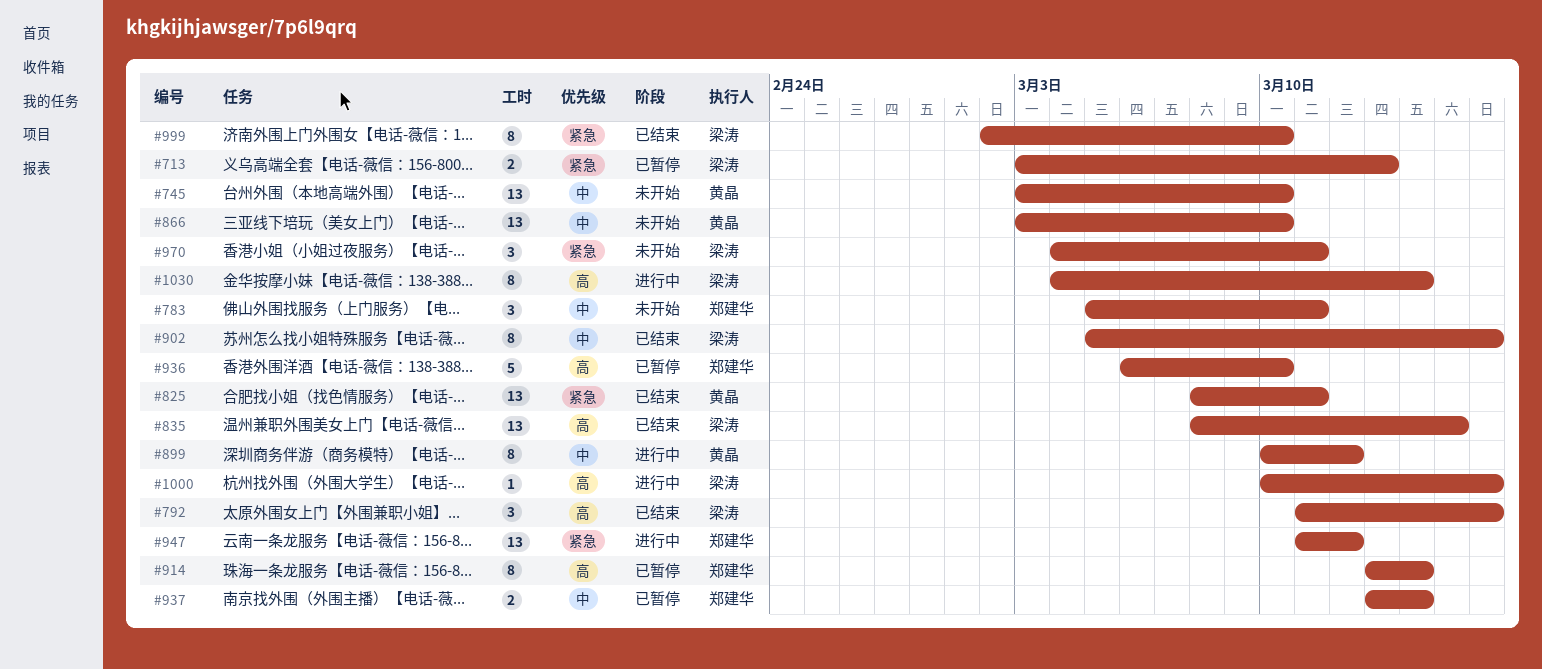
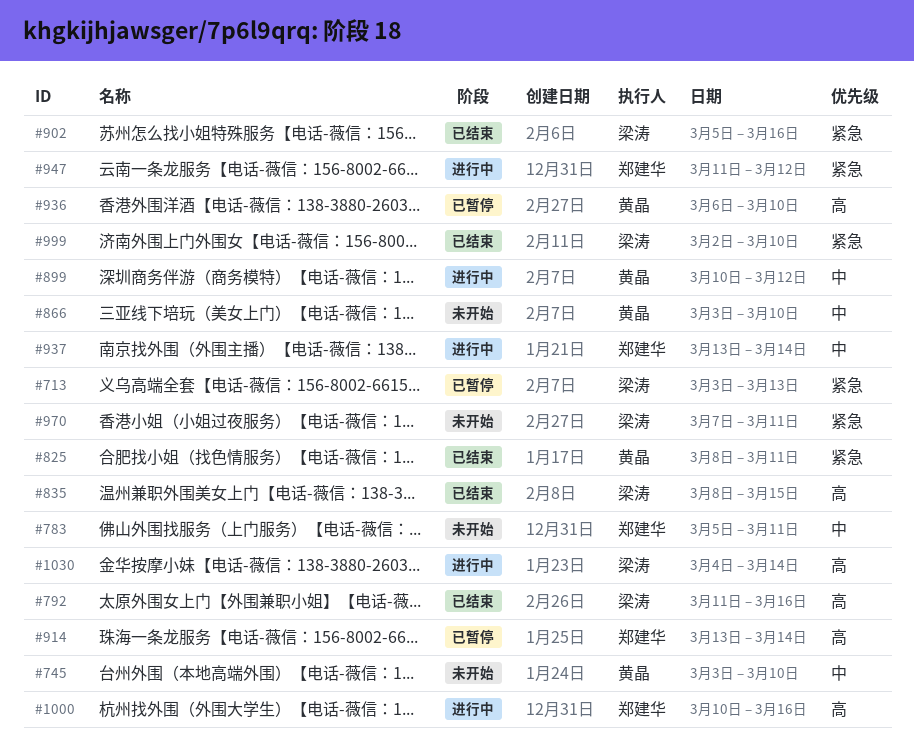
#902, priority: 中 -> 紧急
#936, owner: 郑建华 -> 黄晶
#937, status: 已暂停 -> 进行中
#970, start: Mar 4 -> Mar 7
#1000, owner: 梁涛 -> 郑建华

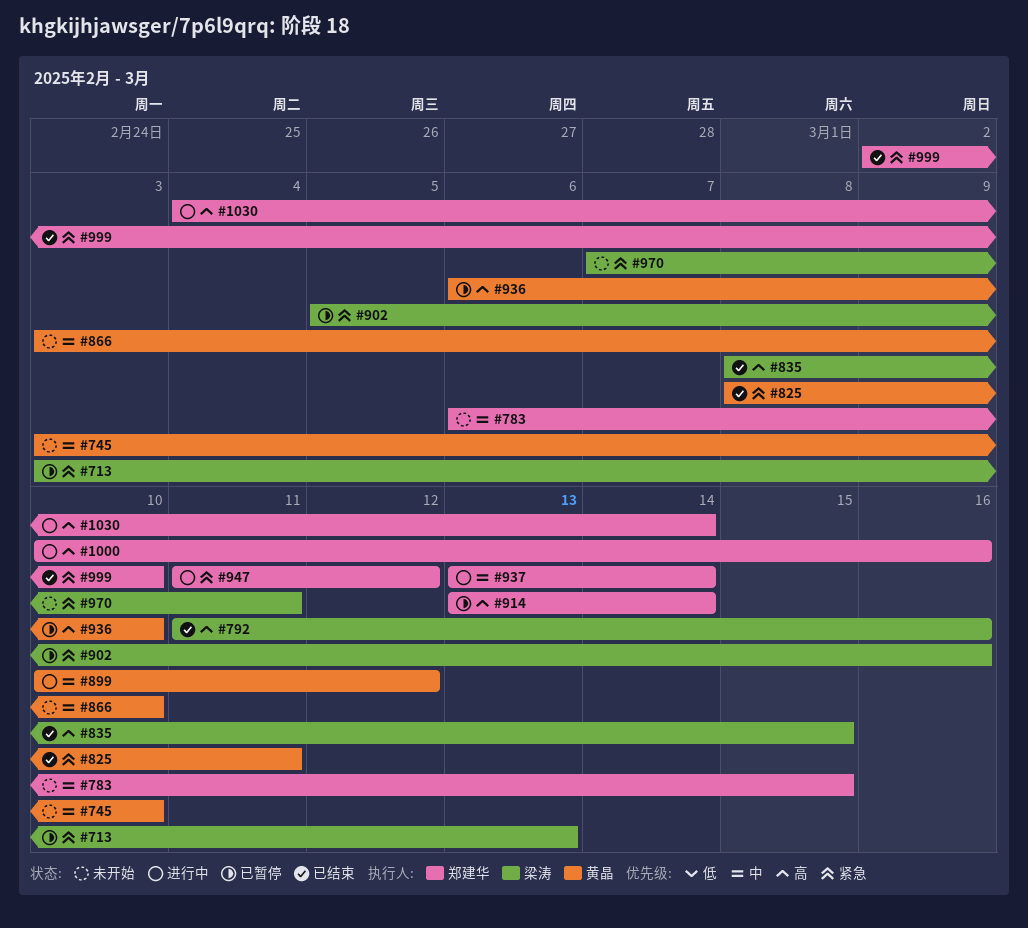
#783, start: Mar 5 -> Mar 6
#783, due: Mar 11 -> Mar 15
#902, status: 已结束 -> 已暂停
#999, owner: 梁涛 -> 郑建华
#1030, owner: 梁涛 -> 郑建华

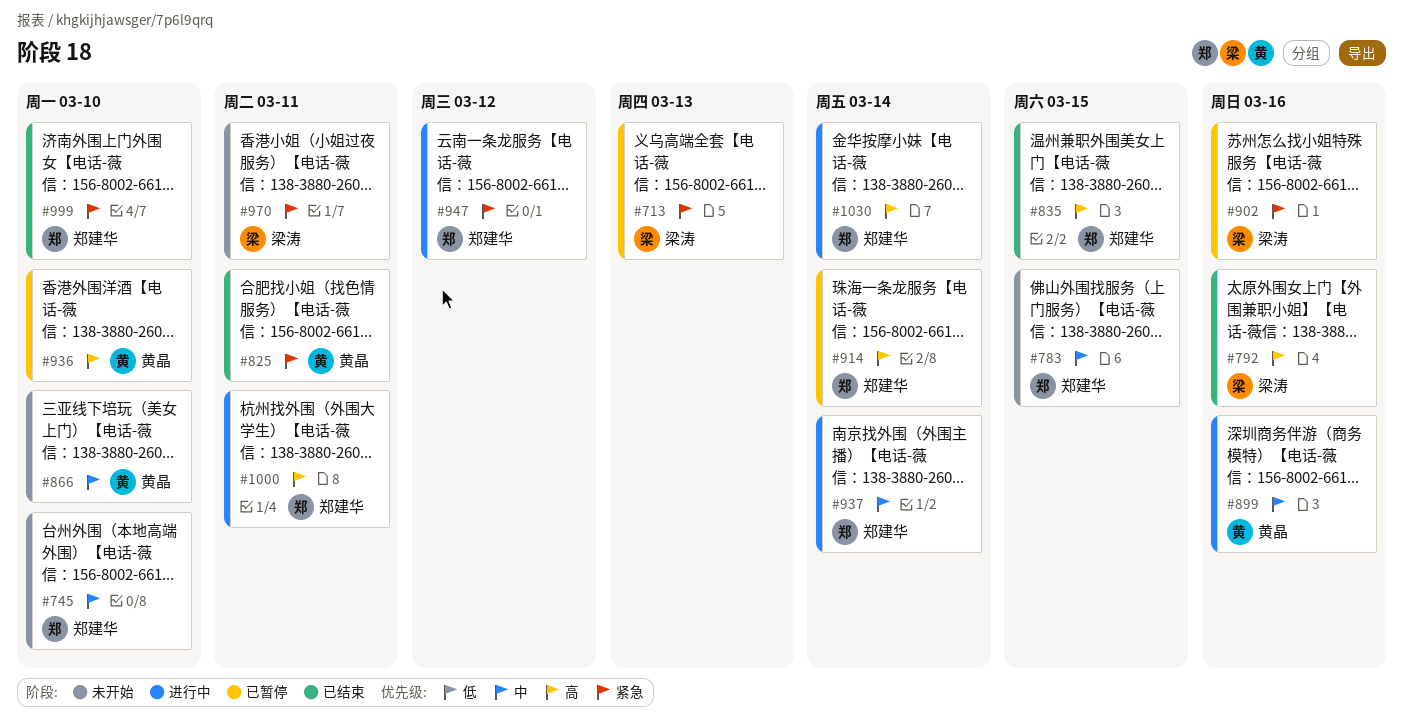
#745, owner: 黄晶 -> 郑建华
#835, owner: 梁涛 -> 郑建华
#899, due: Mar 12 -> Mar 16
#1000, due: Mar 16 -> Mar 11

